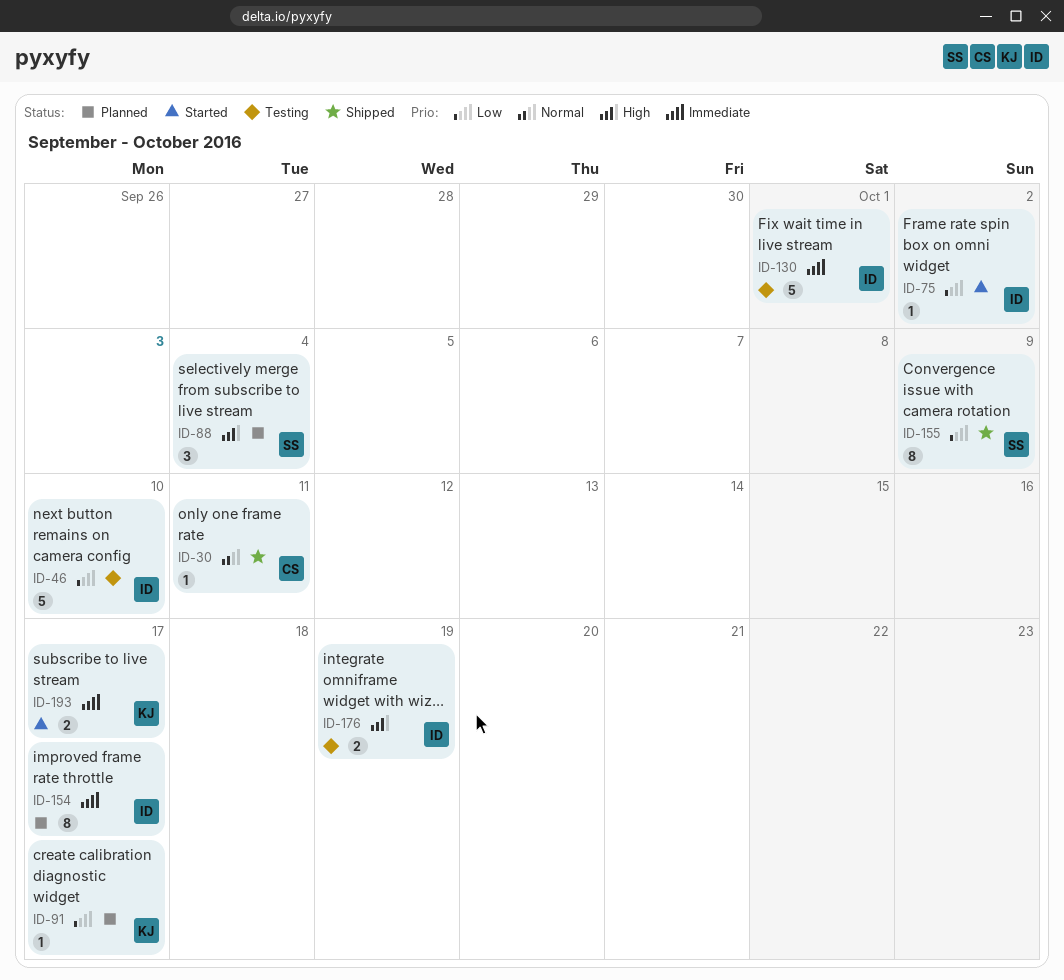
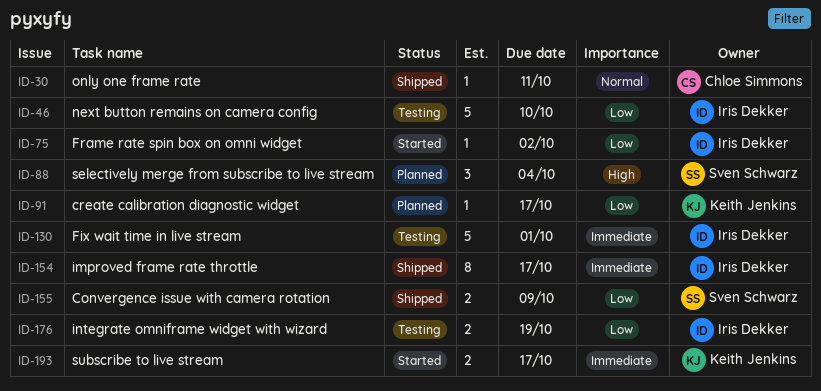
ID-154, status: Planned -> Shipped
ID-155, estimate: 8 -> 2
ID-176, priority: High -> Low

